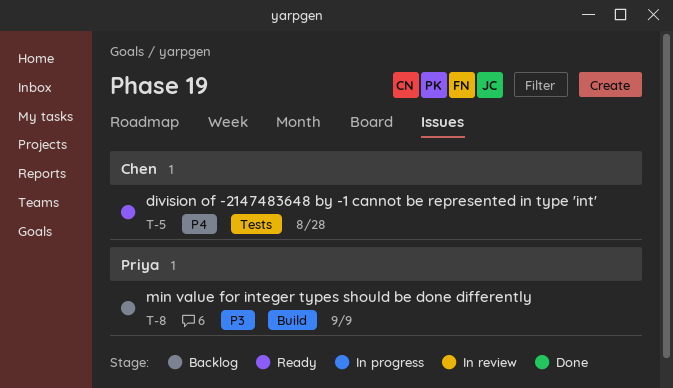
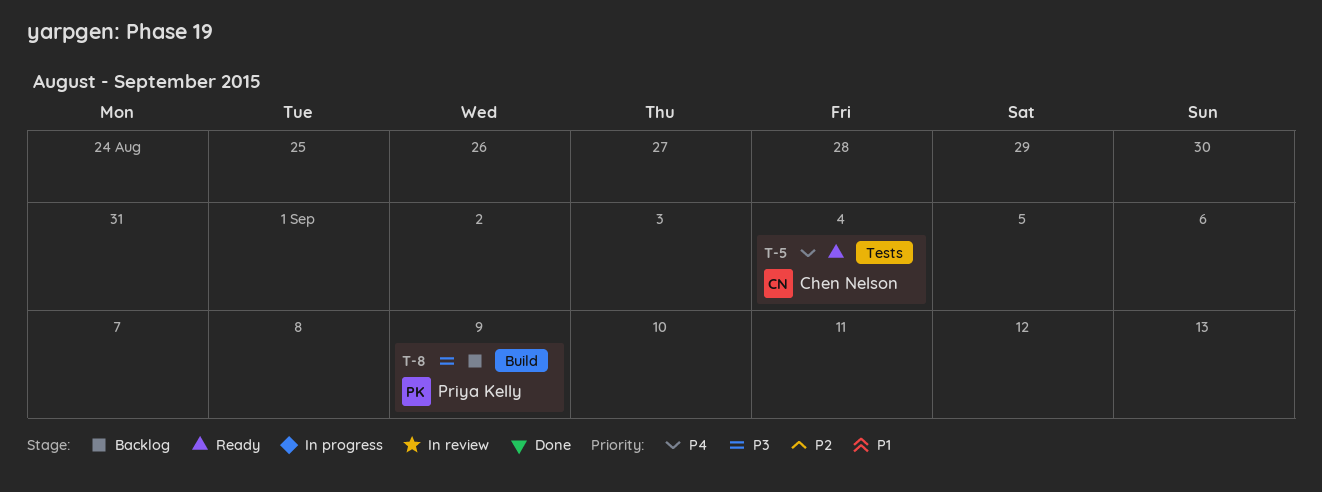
T-5, due: Aug 28 -> Sep 4

